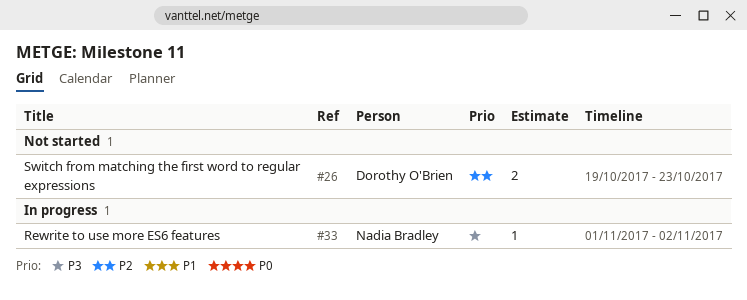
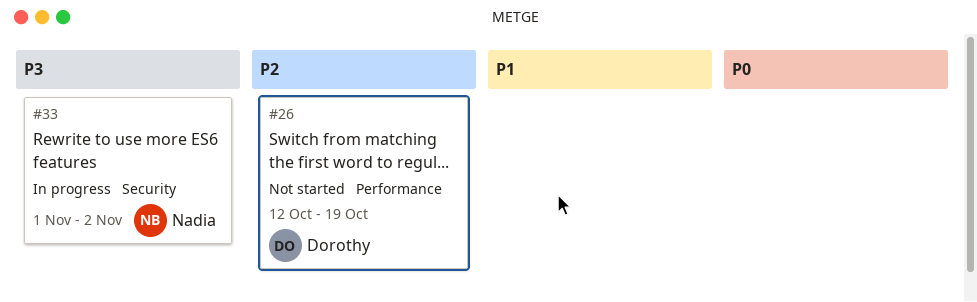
#26, start: Oct 19 -> Oct 12
#26, due: Oct 23 -> Oct 19

